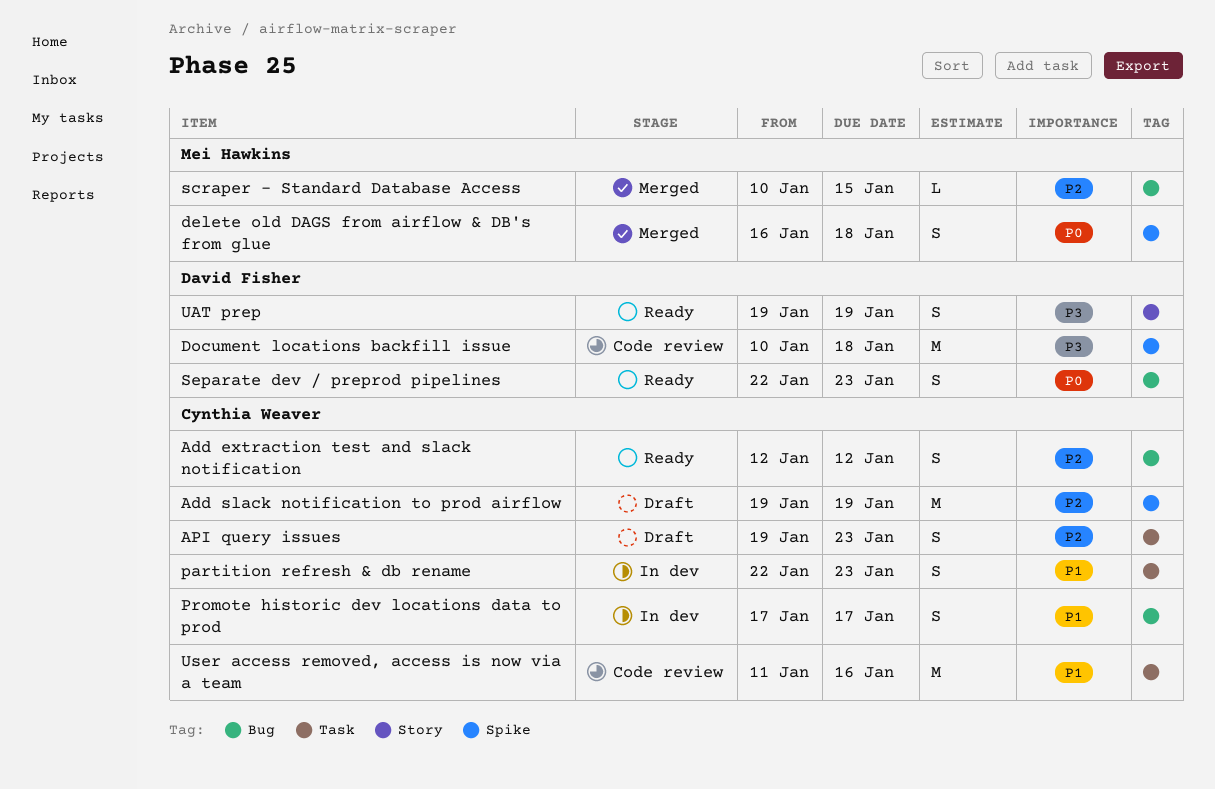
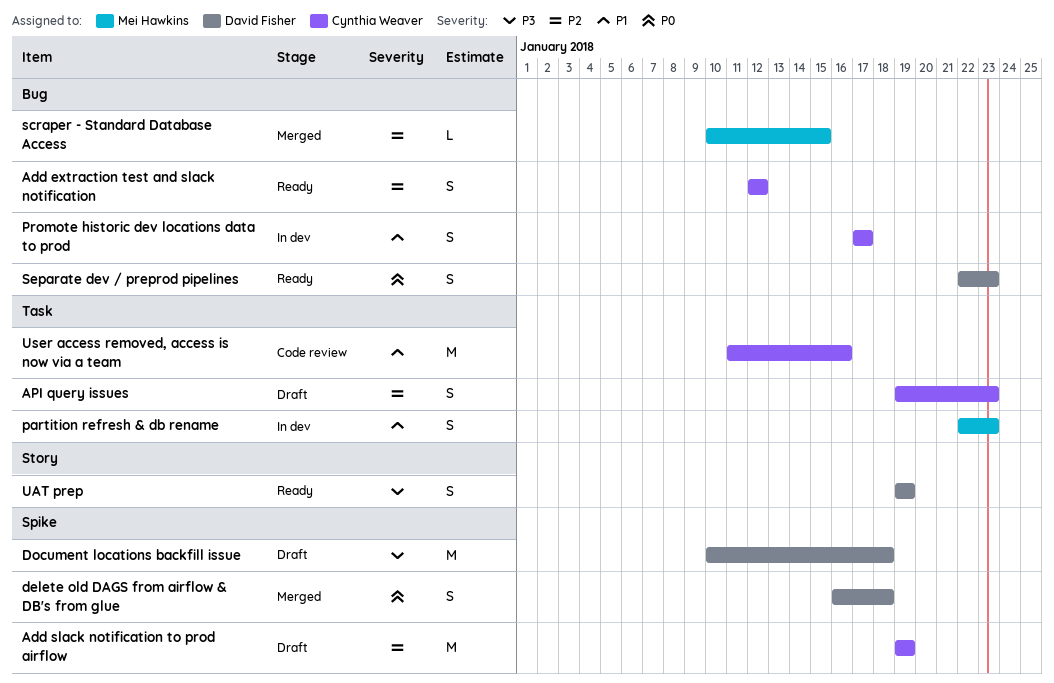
delete old DAGS from airflow & DB's from glue, owner: Mei Hawkins -> David Fisher
Document locations backfill issue, status: Code review -> Draft
partition refresh & db rename, owner: Cynthia Weaver -> Mei Hawkins

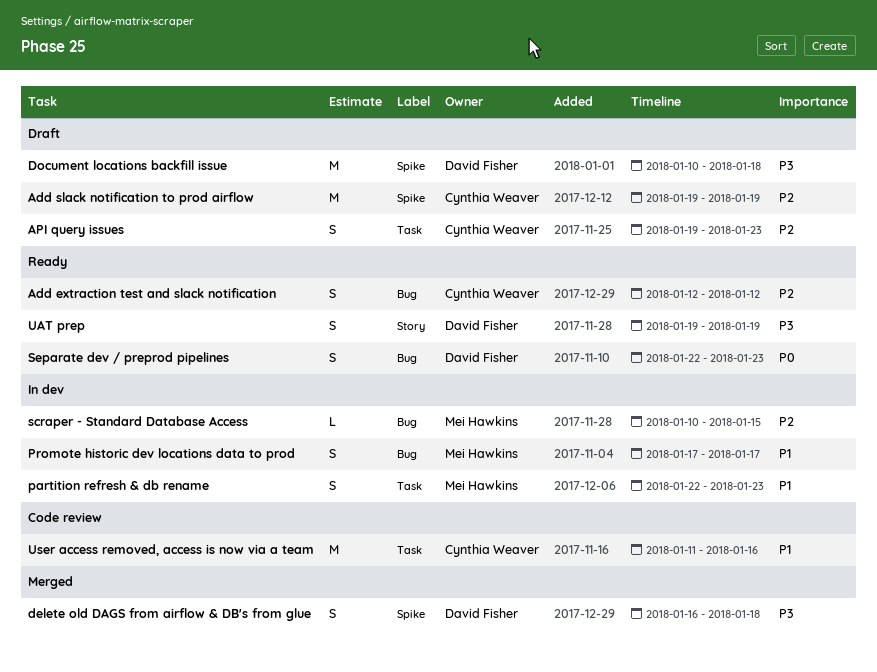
delete old DAGS from airflow & DB's from glue, priority: P0 -> P3
Promote historic dev locations data to prod, owner: Cynthia Weaver -> Mei Hawkins
scraper - Standard Database Access, status: Merged -> In dev

